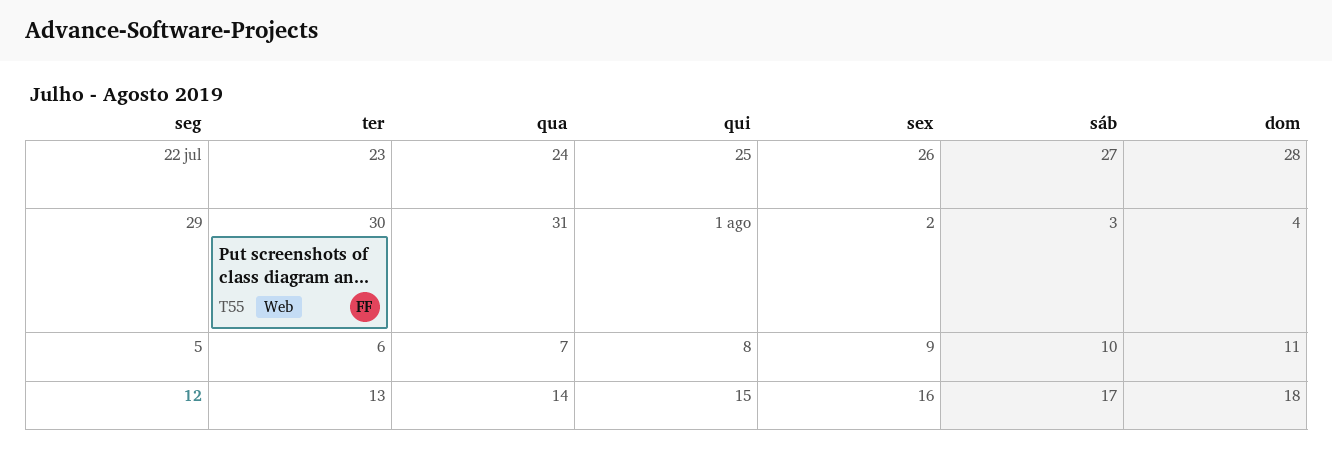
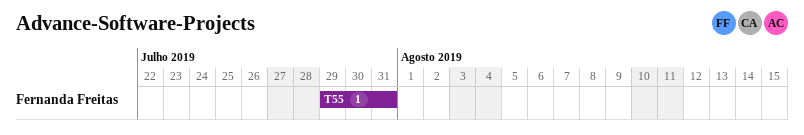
T55, due: Jul 30 -> Jul 31

